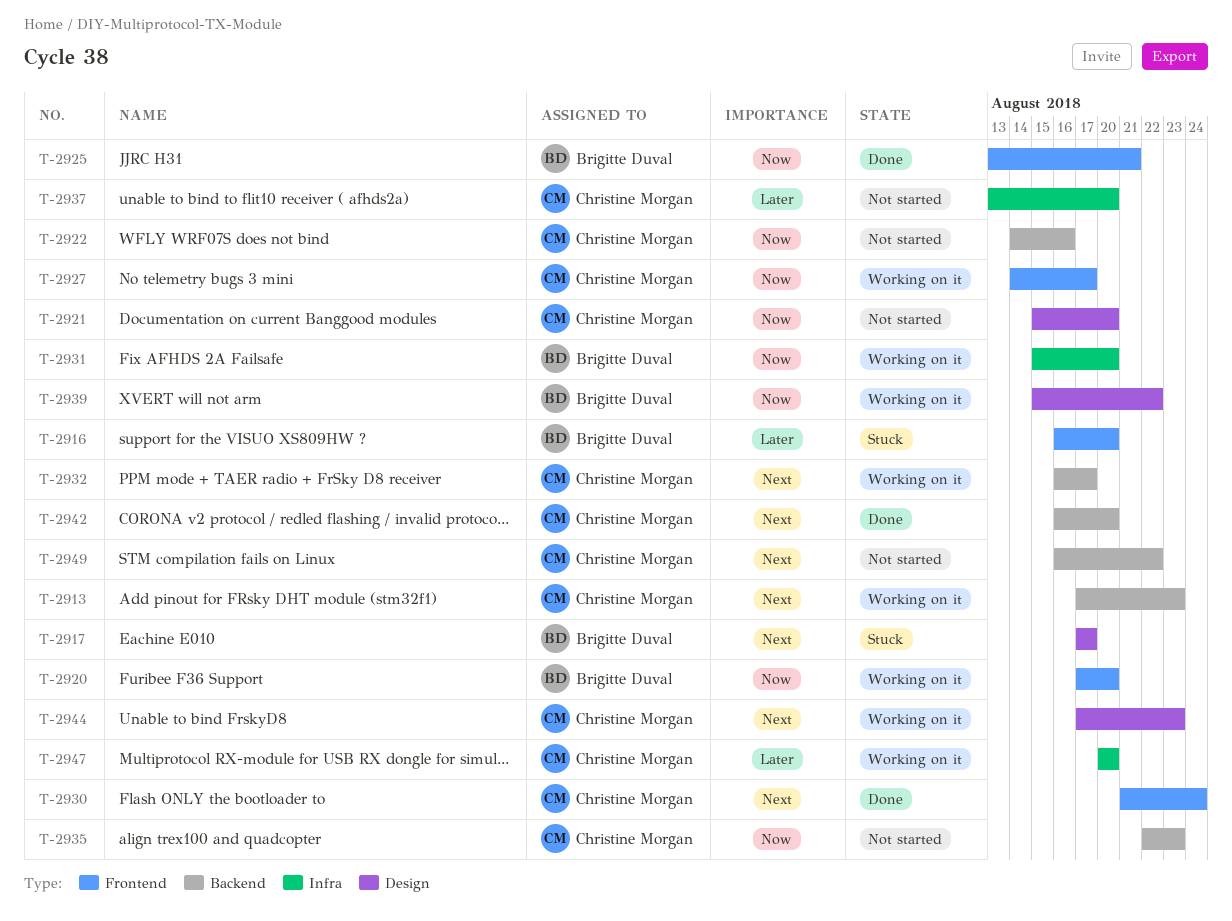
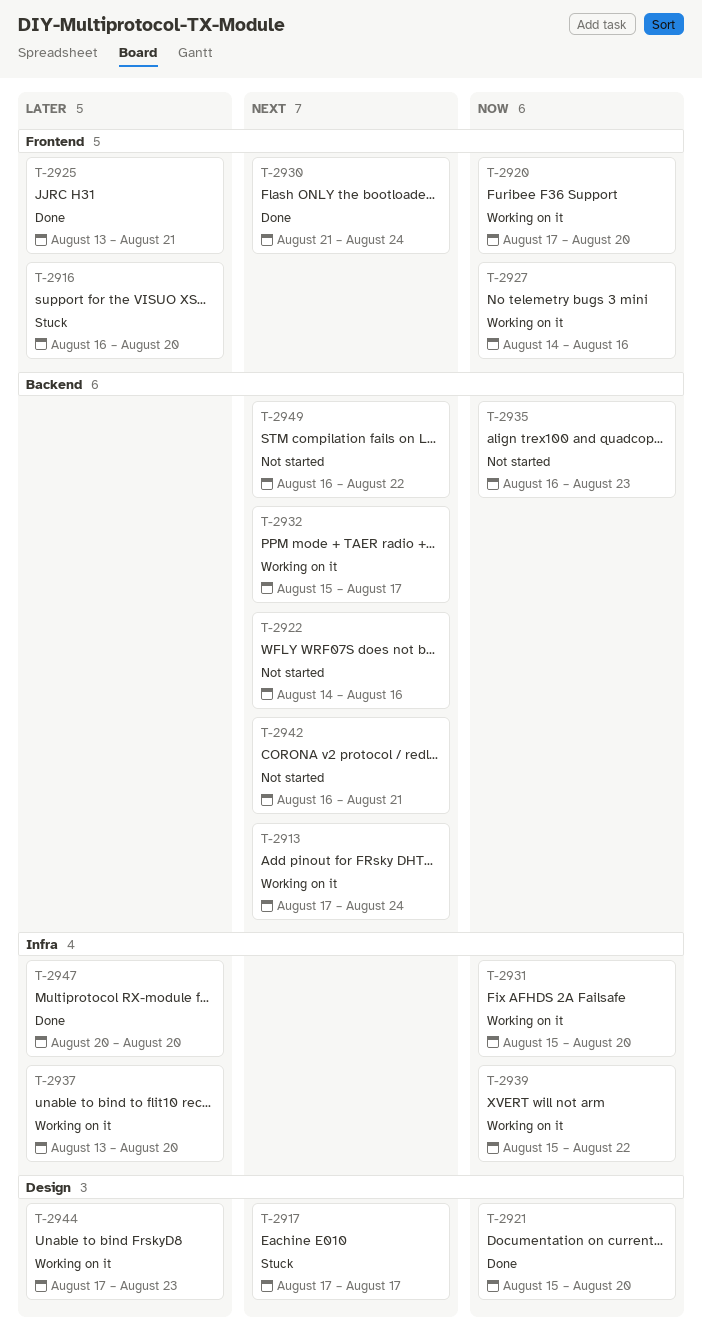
T-2913, due: Aug 23 -> Aug 24
T-2921, status: Not started -> Done
T-2922, priority: Now -> Next
T-2925, priority: Now -> Later
T-2927, due: Aug 17 -> Aug 16
T-2932, start: Aug 16 -> Aug 15
T-2935, start: Aug 22 -> Aug 16
T-2937, status: Not started -> Working on it
T-2939, label: Design -> Infra
T-2942, status: Done -> Not started
T-2942, due: Aug 20 -> Aug 21
T-2944, priority: Next -> Later
T-2947, status: Working on it -> Done

